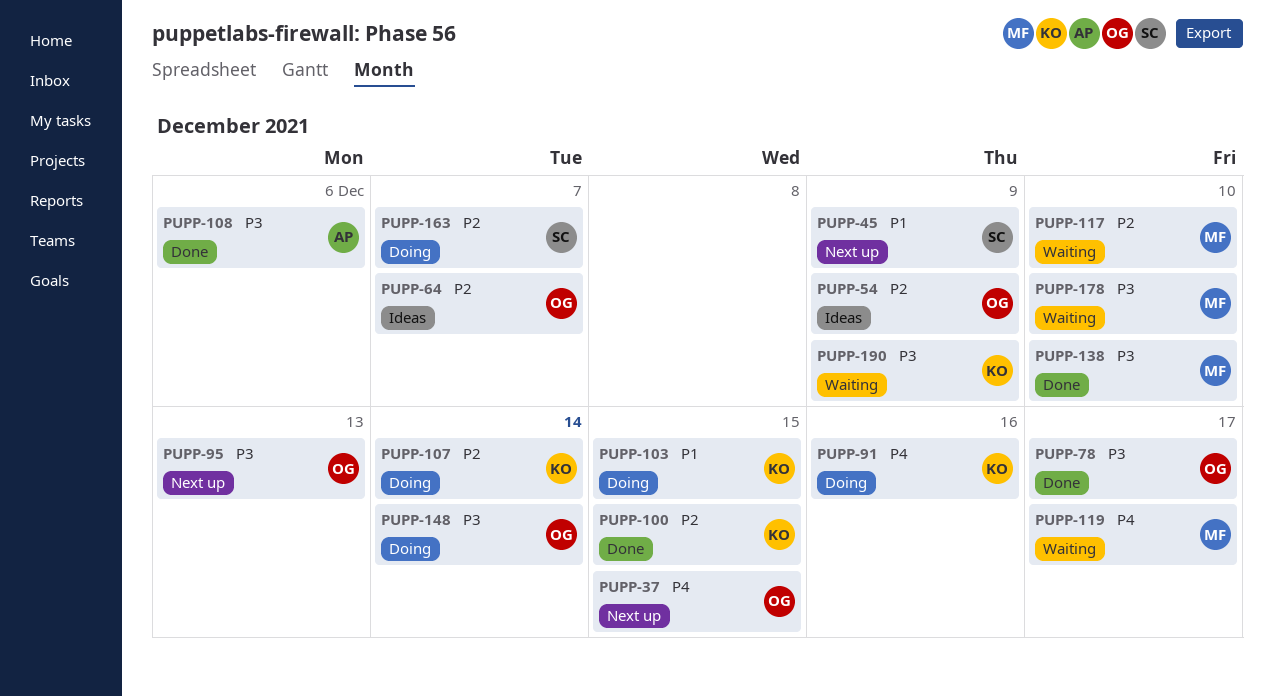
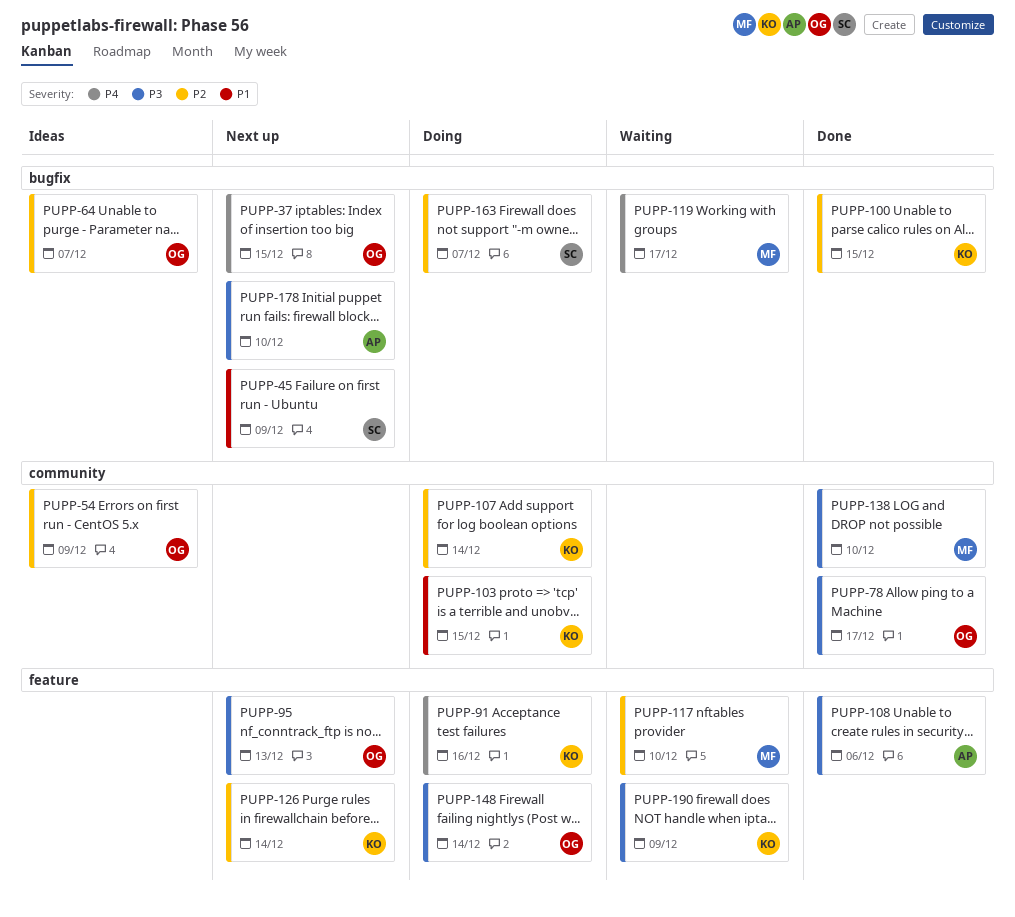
PUPP-126: none -> present
PUPP-178, status: Waiting -> Next up
PUPP-178, owner: MF -> AP

